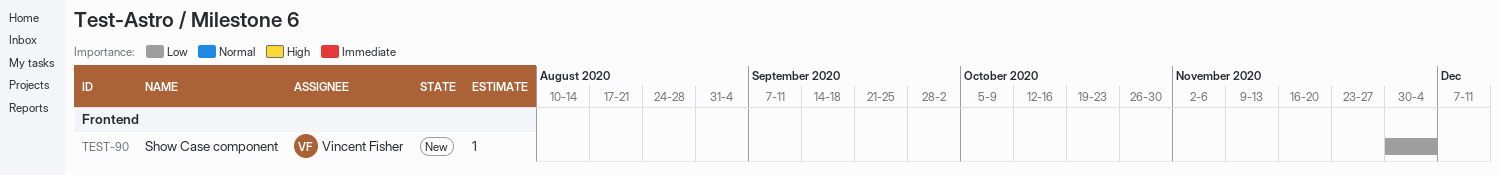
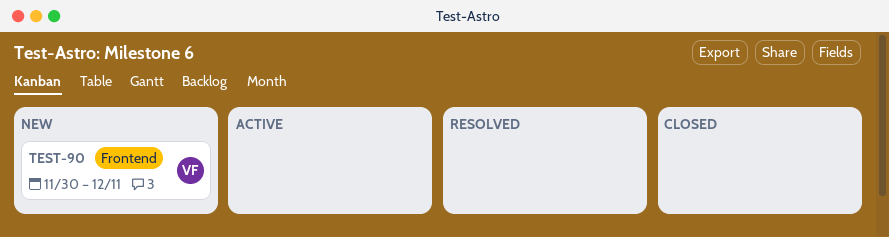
TEST-90, due: Dec 4 -> Dec 11

